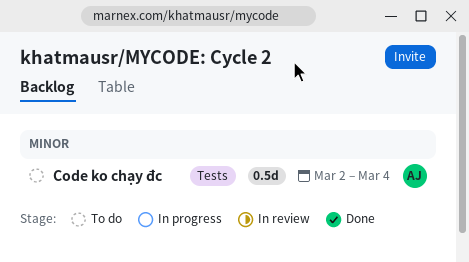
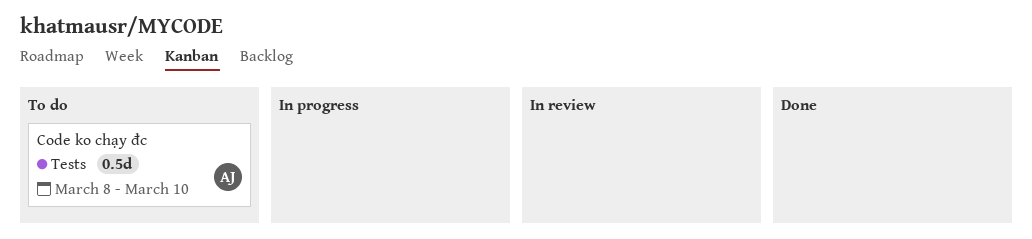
Code ko chạy đc, start: Mar 2 -> Mar 8
Code ko chạy đc, due: Mar 4 -> Mar 10

